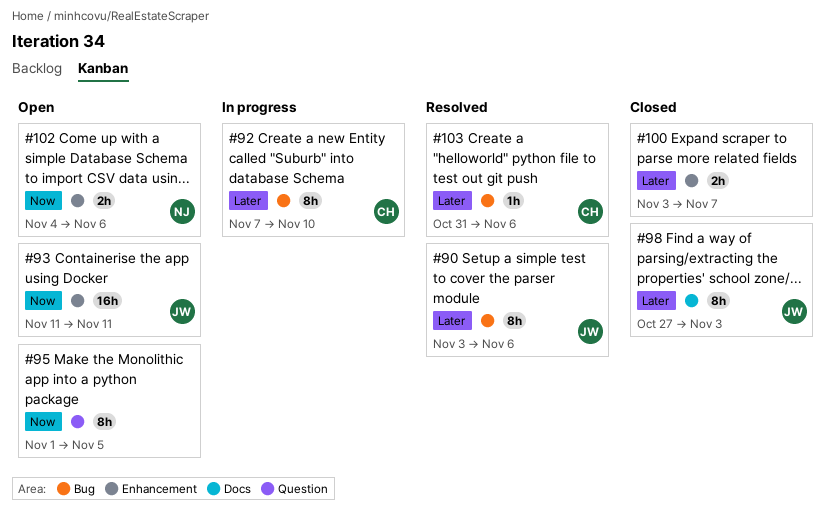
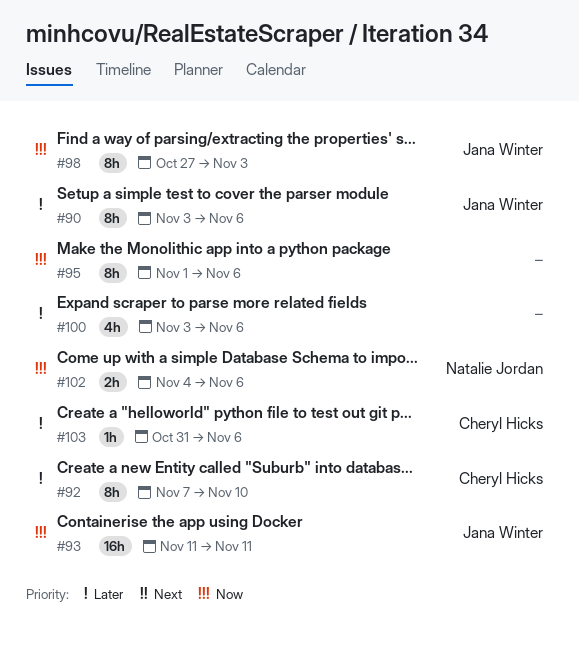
#95, due: Nov 5 -> Nov 6
#98, priority: Later -> Now
#100, estimate: 2h -> 4h
#100, due: Nov 7 -> Nov 6

